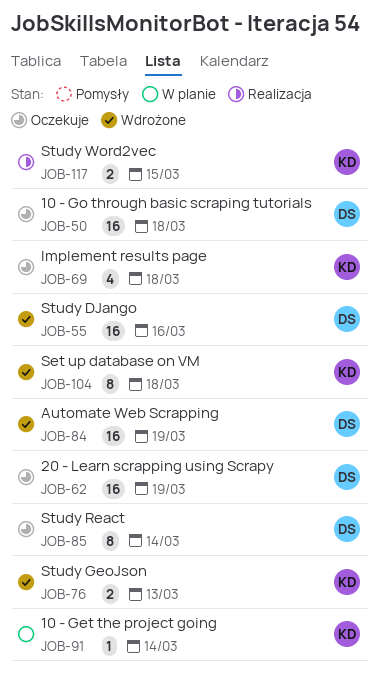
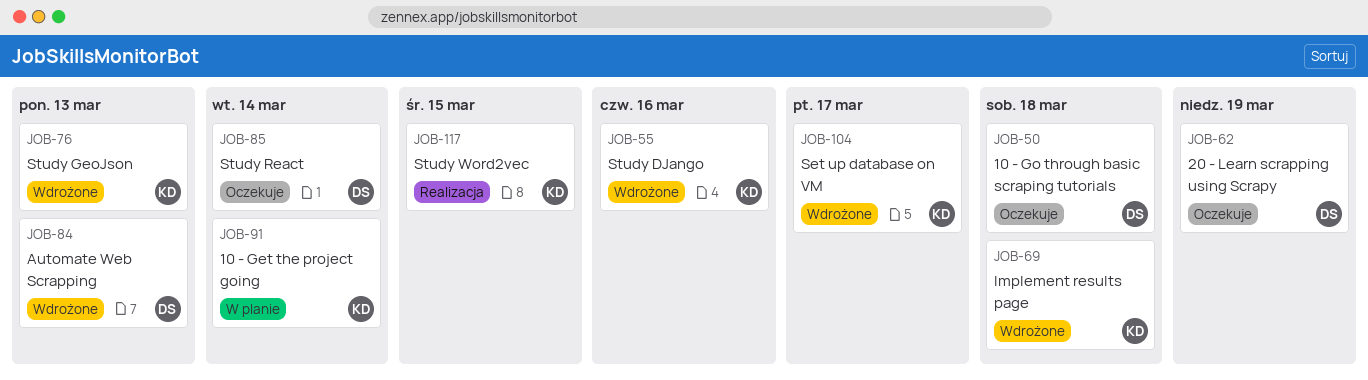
JOB-55, owner: DS -> KD
JOB-69, status: Oczekuje -> Wdrożone
JOB-84, due: Mar 19 -> Mar 13
JOB-104, due: Mar 18 -> Mar 17

